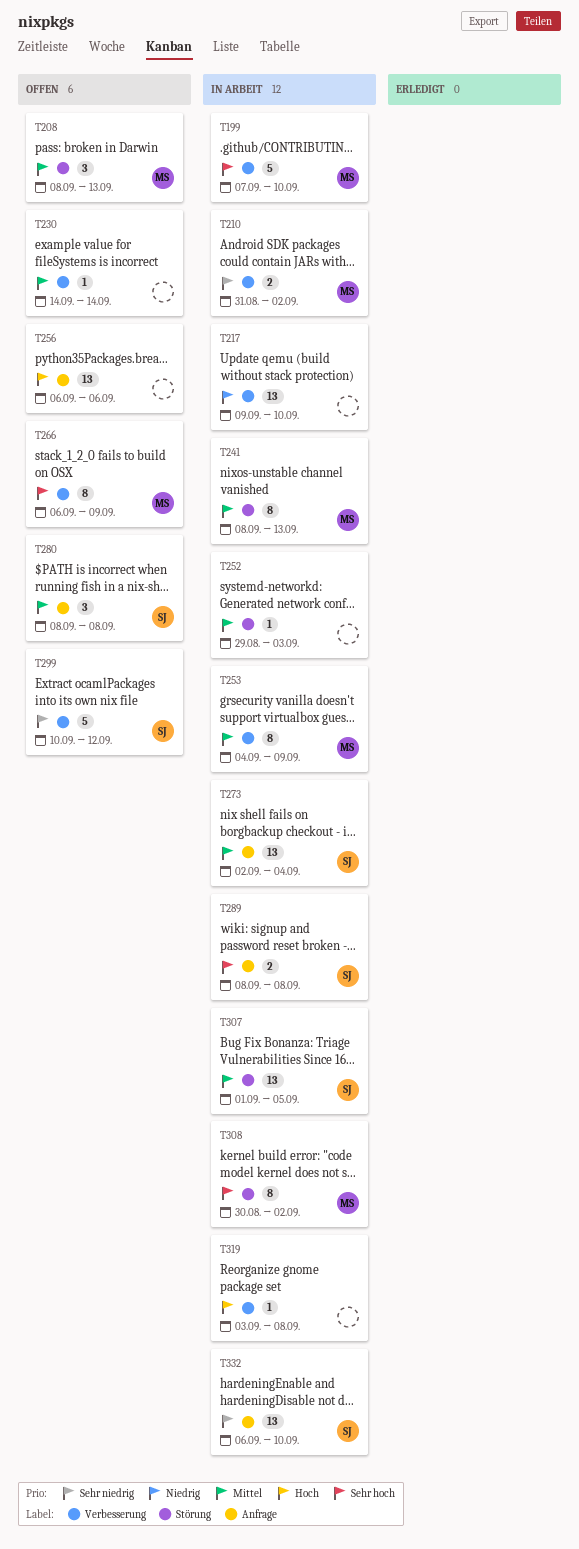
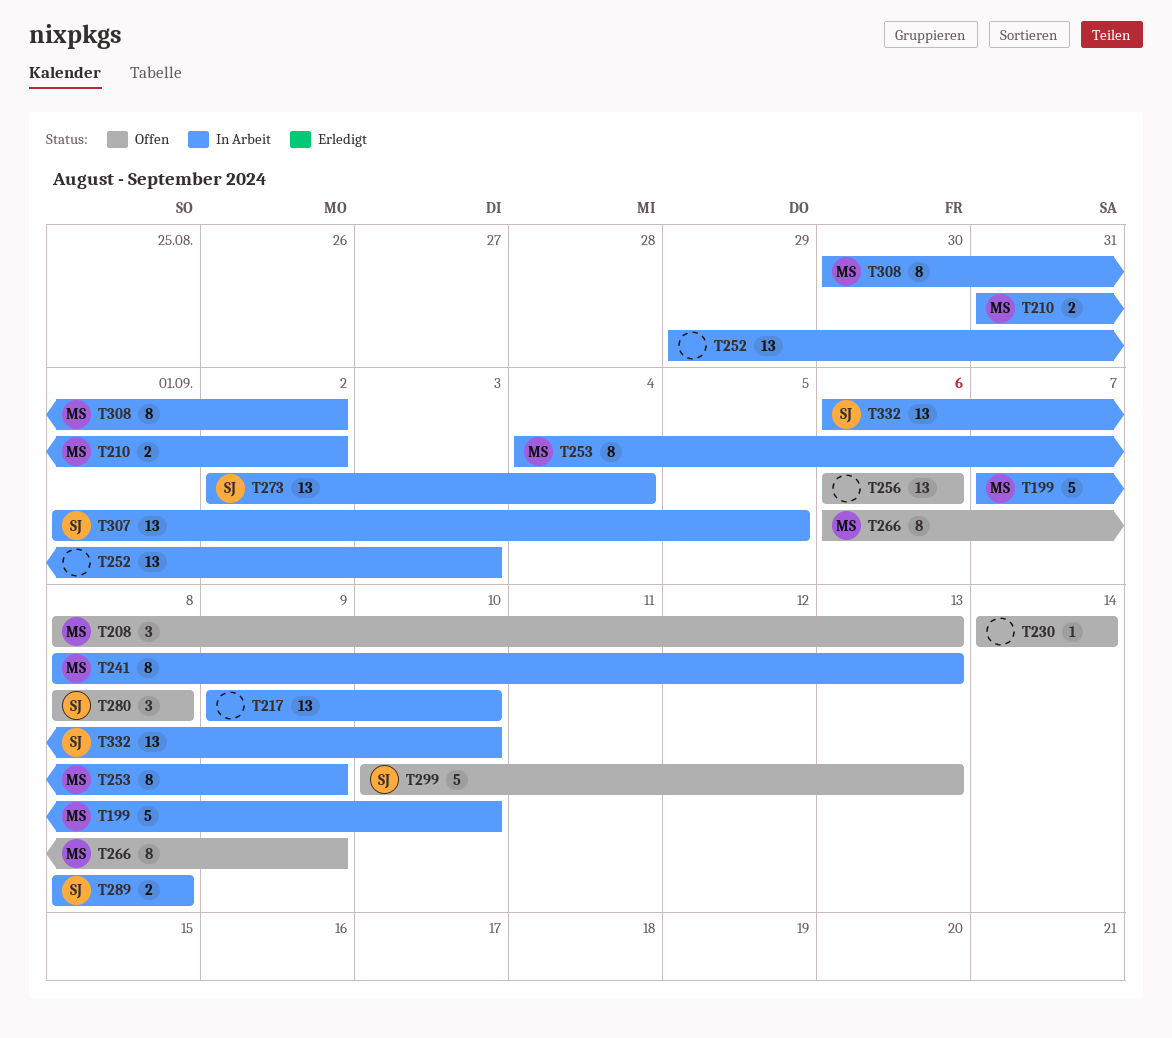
T252, estimate: 1 -> 13
T299, due: Sep 12 -> Sep 13
T319: present -> none

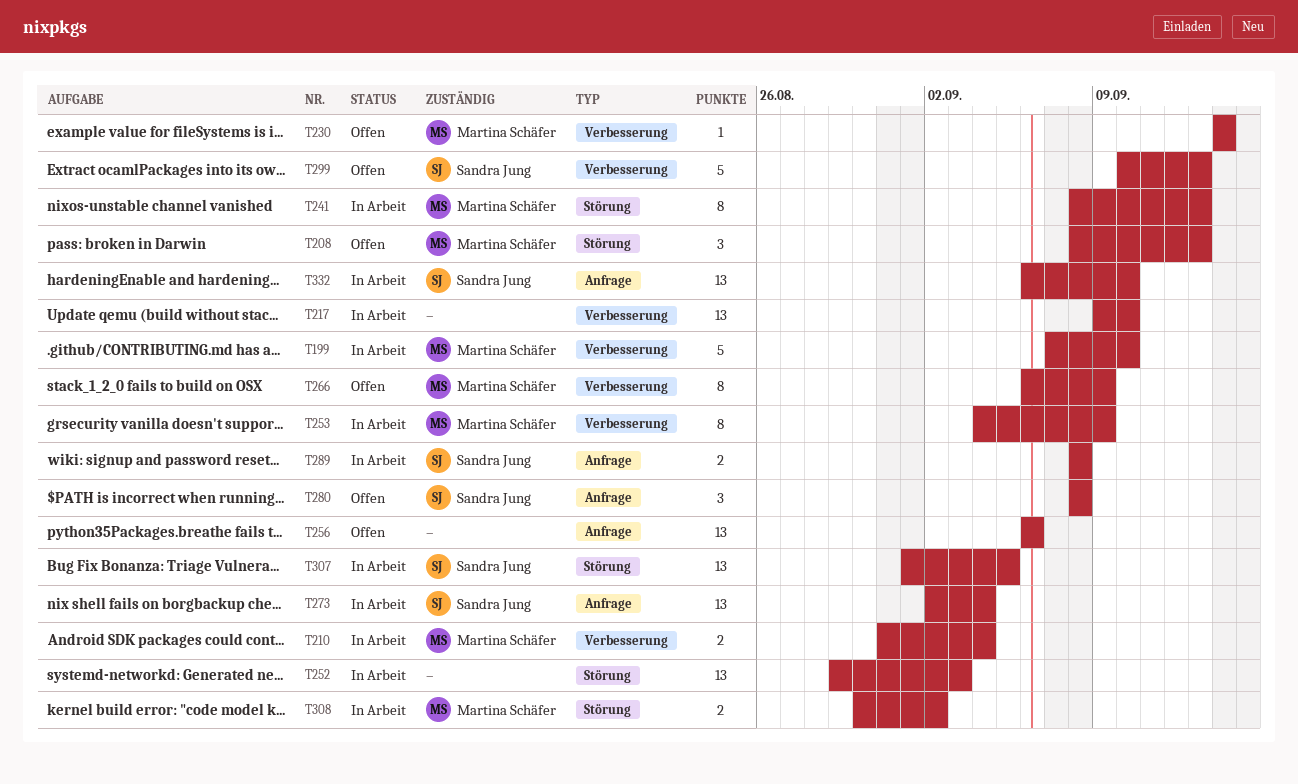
T210, due: Sep 2 -> Sep 4
T230, owner: none -> Martina Schäfer
T308, estimate: 8 -> 2

